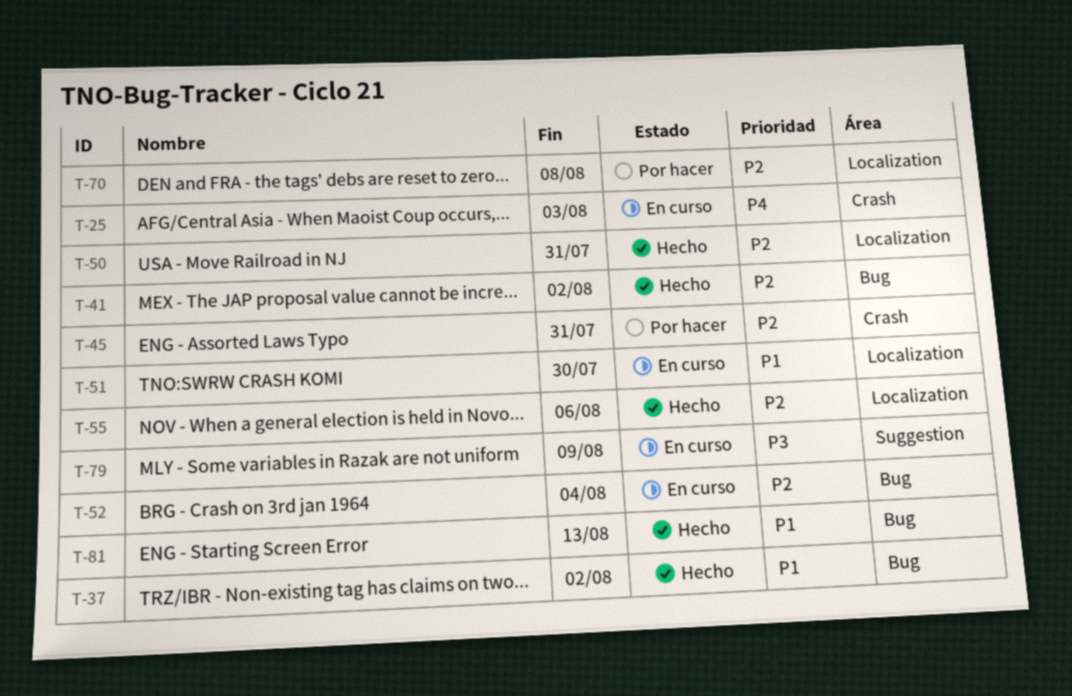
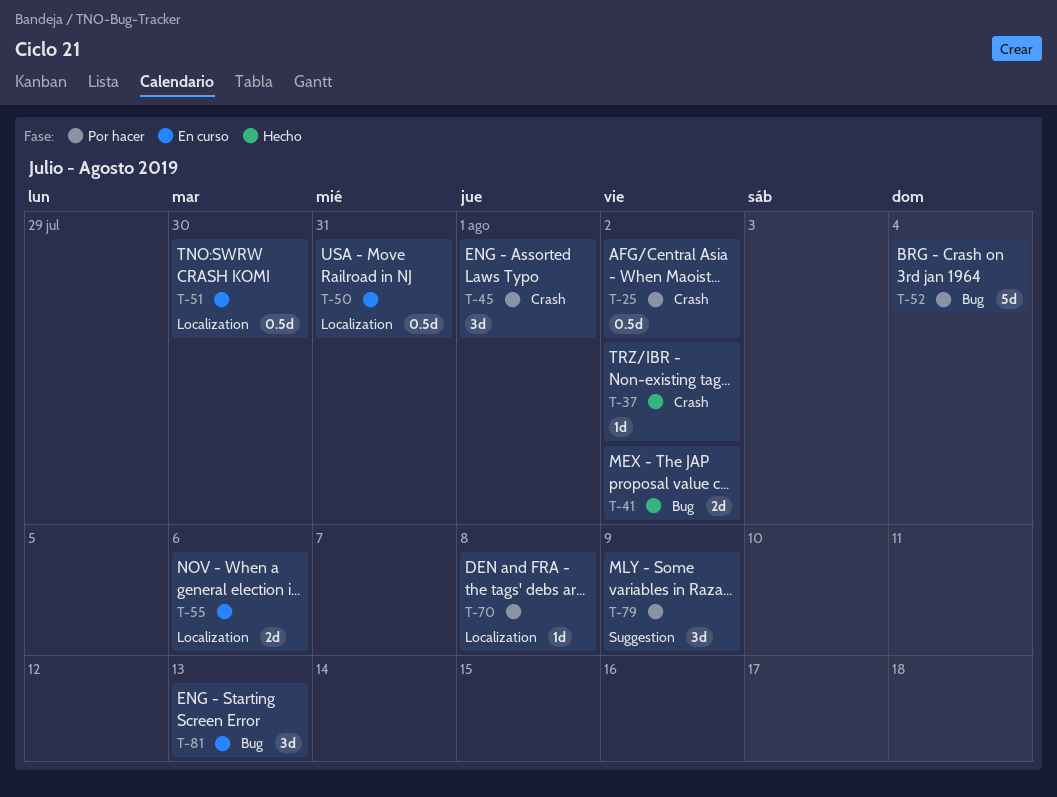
T-25, status: En curso -> Por hacer
T-25, due: Aug 3 -> Aug 2
T-37, label: Bug -> Crash
T-45, due: Jul 31 -> Aug 1
T-50, status: Hecho -> En curso
T-52, status: En curso -> Por hacer
T-55, status: Hecho -> En curso
T-79, status: En curso -> Por hacer
T-81, status: Hecho -> En curso

